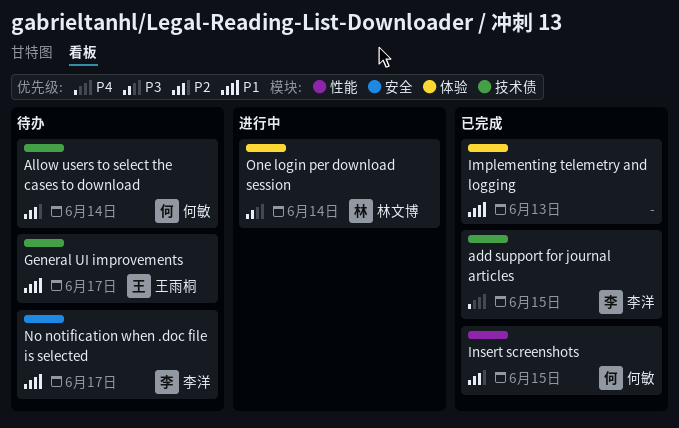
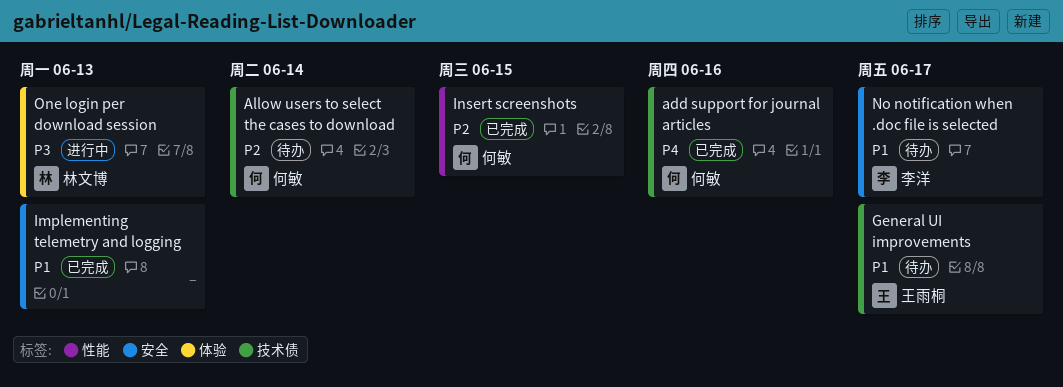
add support for journal articles, owner: 李洋 -> 何敏
add support for journal articles, due: Jun 15 -> Jun 16
Implementing telemetry and logging, label: 体验 -> 安全
One login per download session, due: Jun 14 -> Jun 13

